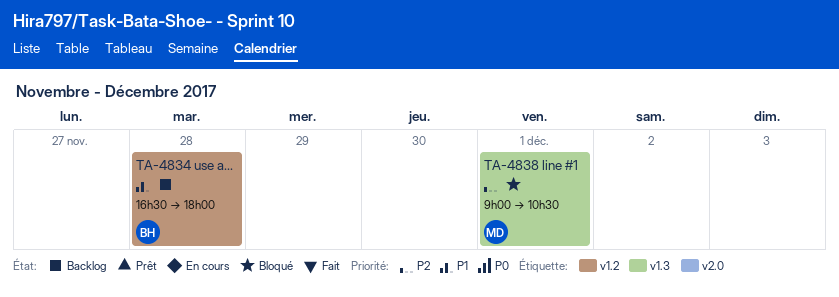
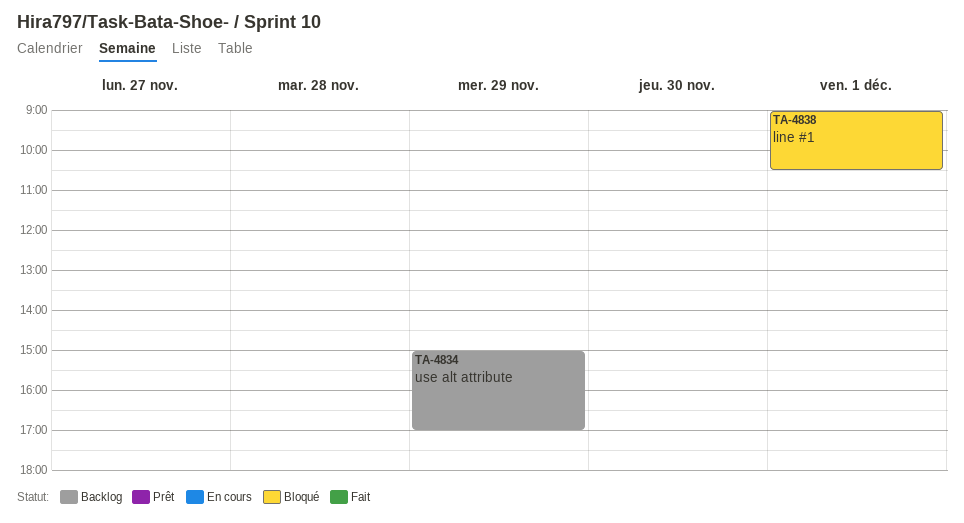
TA-4834, day: Nov 28 -> Nov 29
TA-4834, begins: 16:30 -> 15:00
TA-4834, ends: 18:00 -> 17:00

